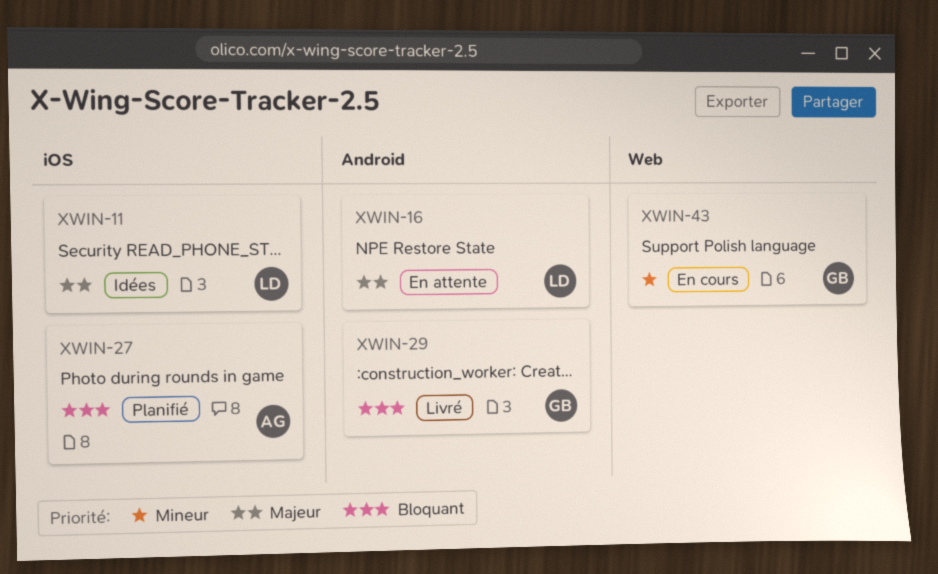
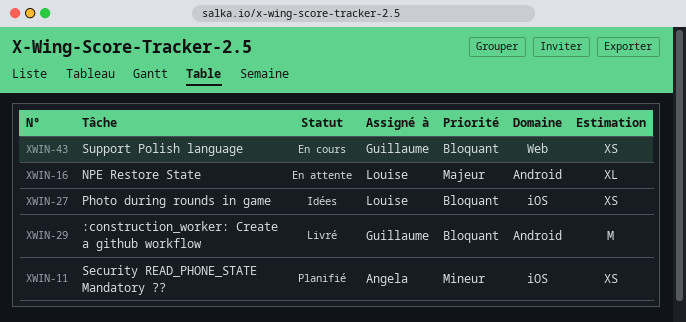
XWIN-11, status: Idées -> Planifié
XWIN-11, owner: Louise -> Angela
XWIN-11, priority: Majeur -> Mineur
XWIN-27, status: Planifié -> Idées
XWIN-27, owner: Angela -> Louise
XWIN-43, priority: Mineur -> Bloquant

